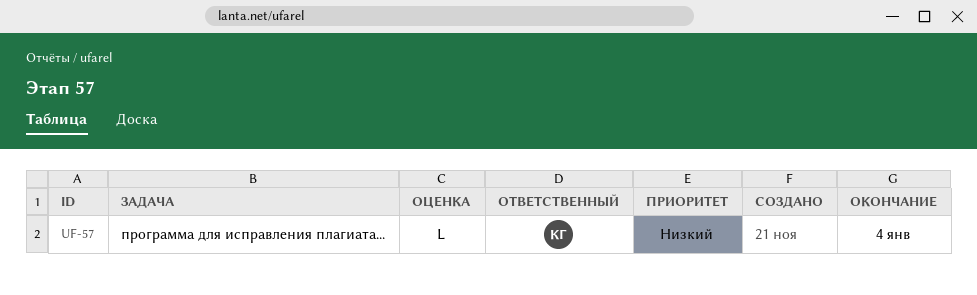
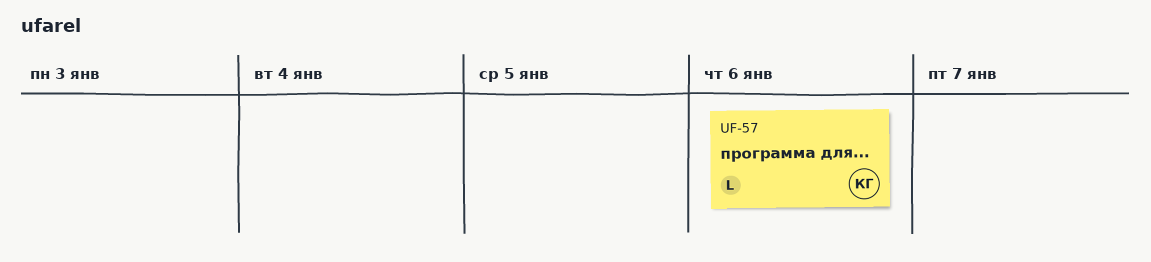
UF-57, due: Jan 4 -> Jan 6

